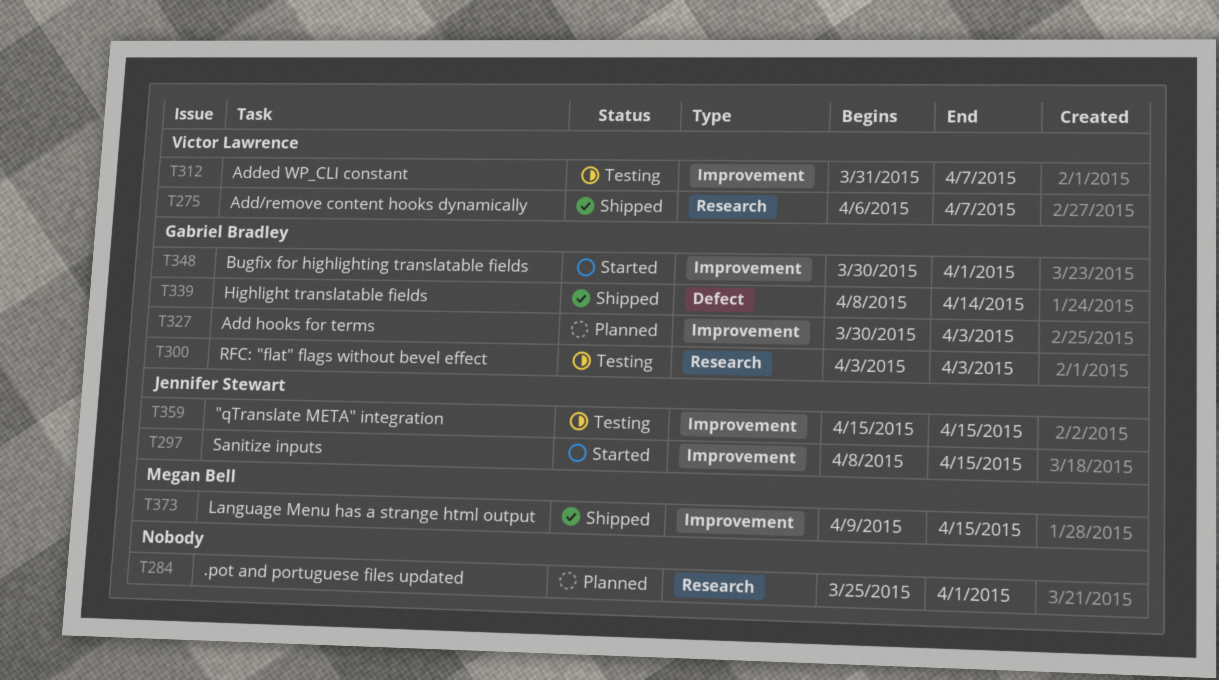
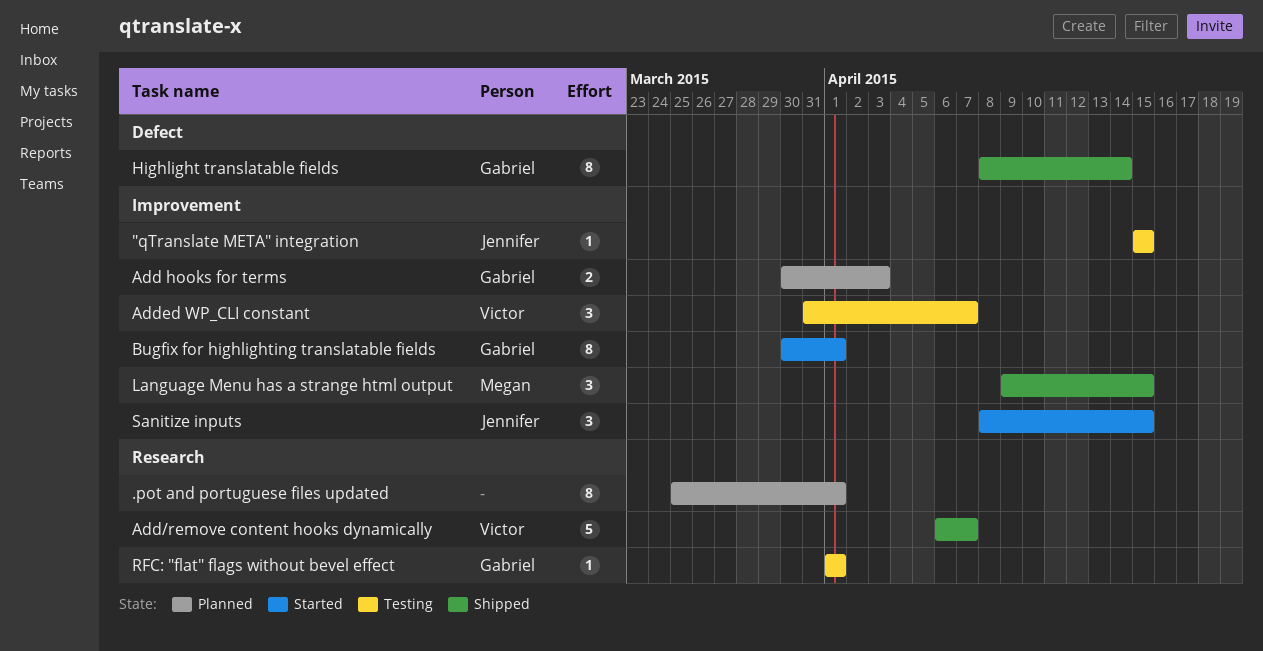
RFC: "flat" flags without bevel effect, start: Apr 3 -> Apr 1
RFC: "flat" flags without bevel effect, due: Apr 3 -> Apr 1

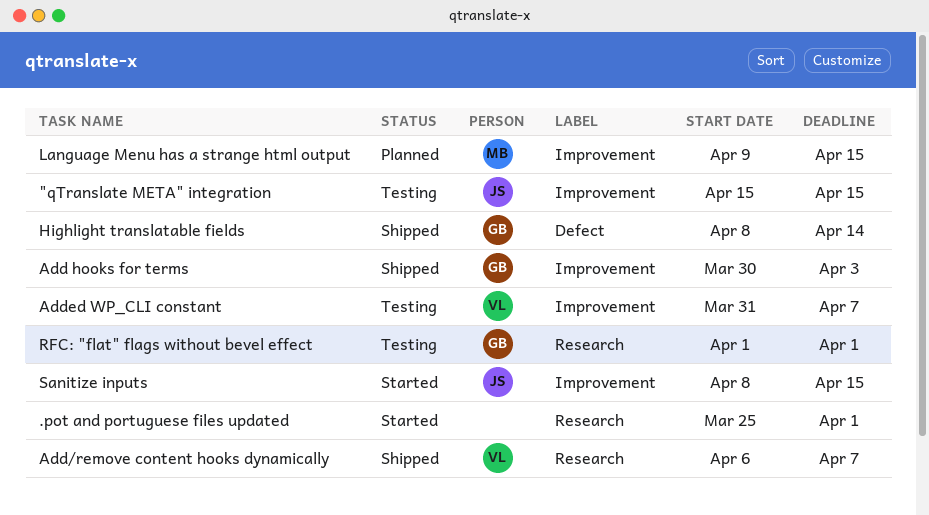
.pot and portuguese files updated, status: Planned -> Started
Add hooks for terms, status: Planned -> Shipped
Bugfix for highlighting translatable fields: present -> none
Language Menu has a strange html output, status: Shipped -> Planned

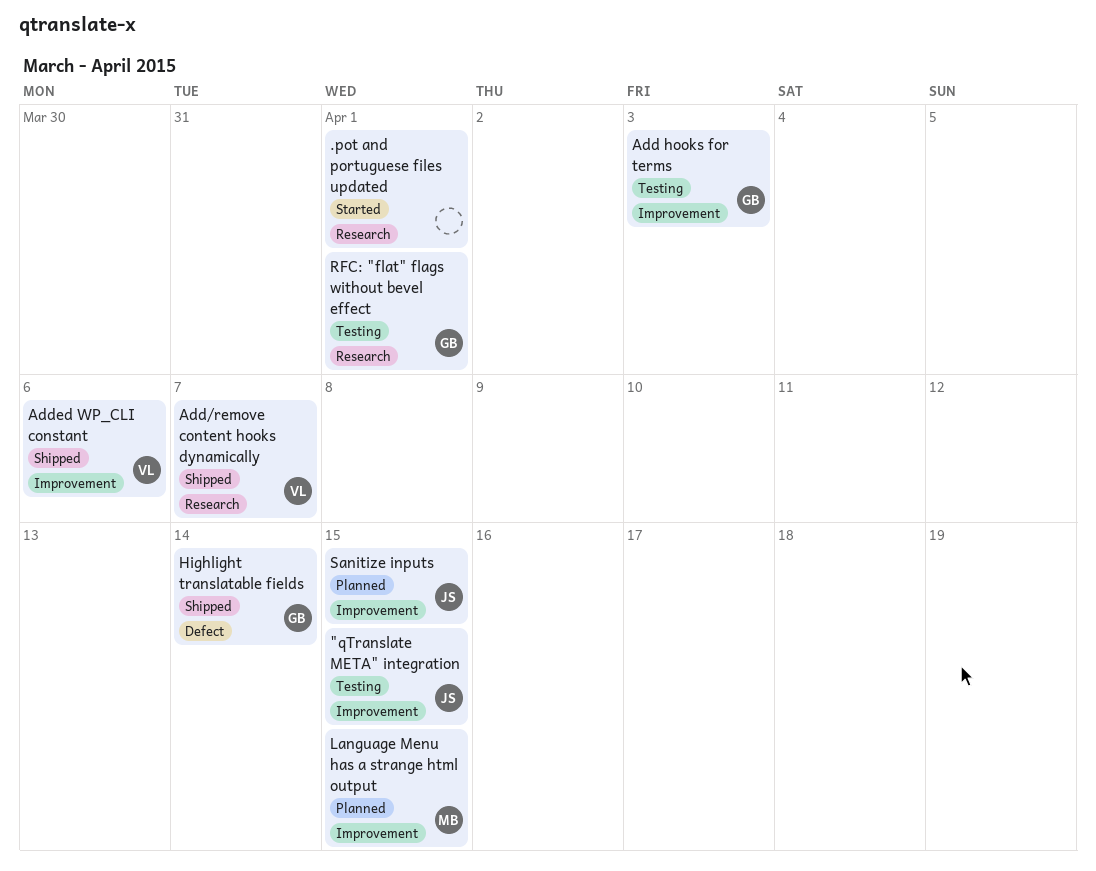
Add hooks for terms, status: Shipped -> Testing
Added WP_CLI constant, status: Testing -> Shipped
Added WP_CLI constant, due: Apr 7 -> Apr 6
Sanitize inputs, status: Started -> Planned

